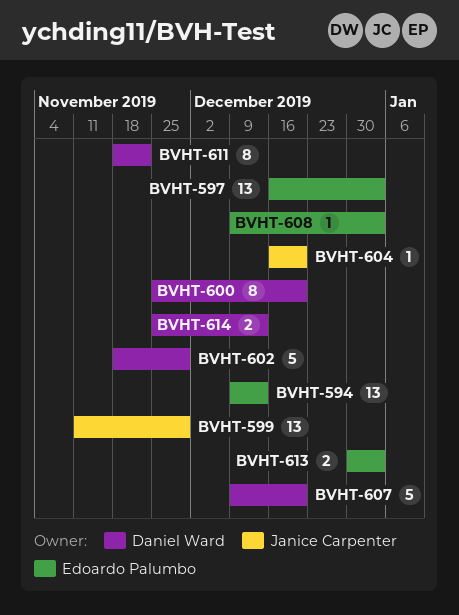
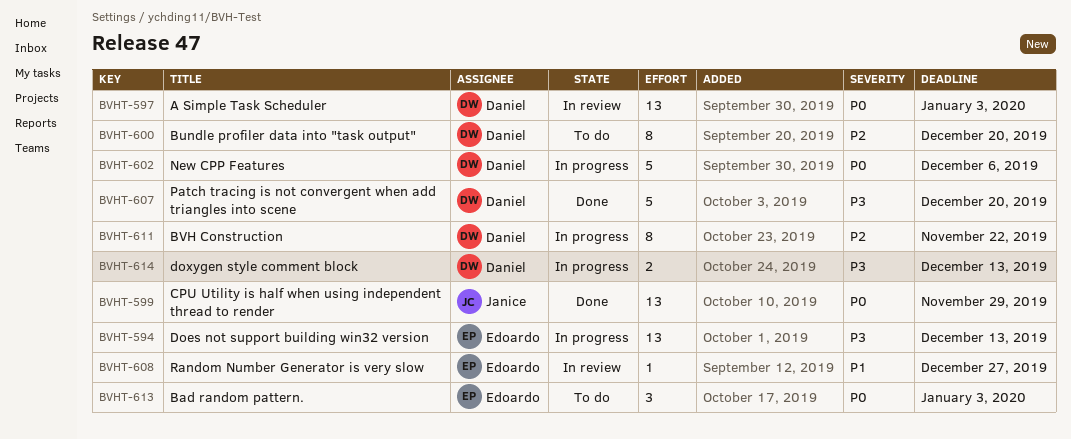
BVHT-597, owner: Edoardo Palumbo -> Daniel Ward
BVHT-602, due: Nov 29 -> Dec 6
BVHT-604: present -> none
BVHT-608, due: Jan 3 -> Dec 27
BVHT-613, estimate: 2 -> 3

